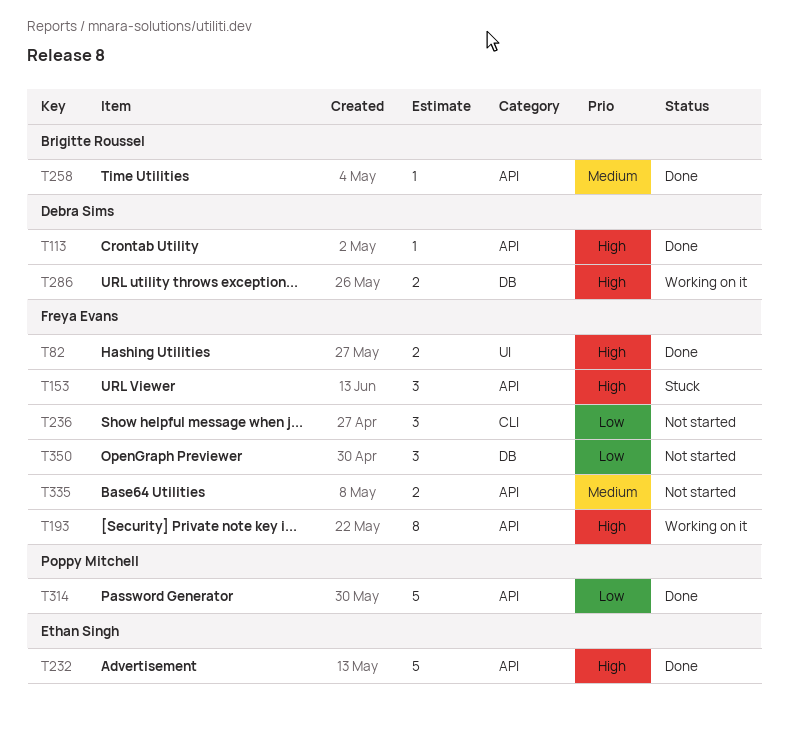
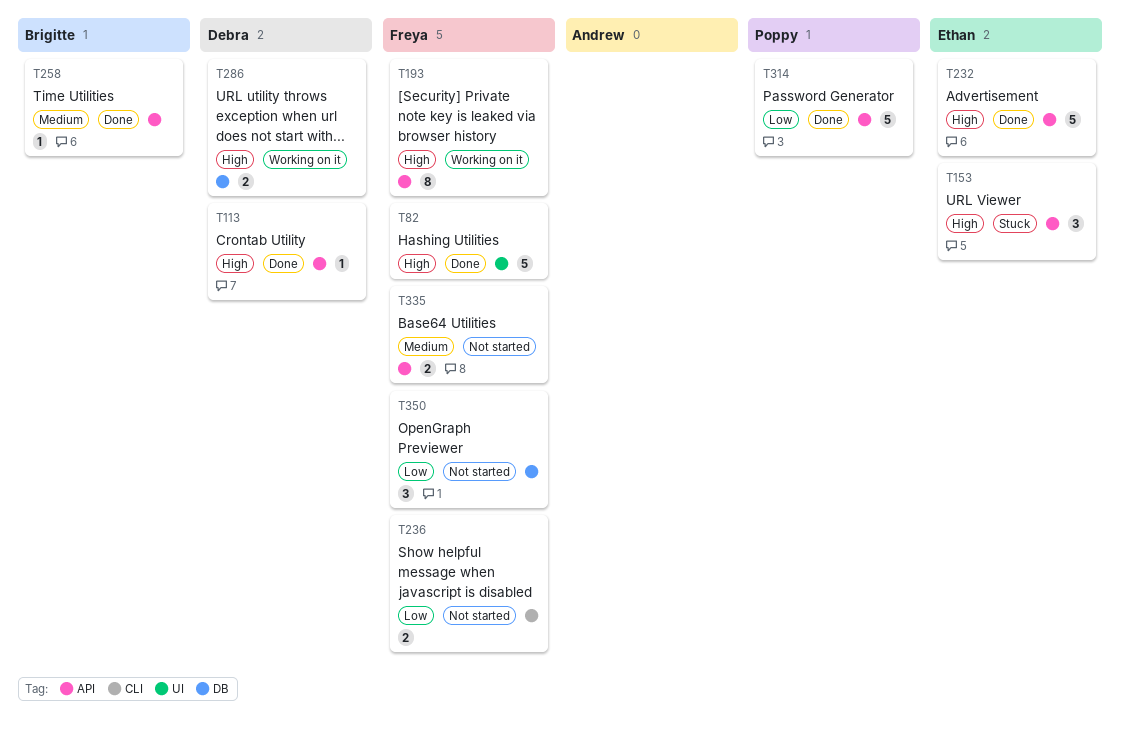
T82, estimate: 2 -> 5
T153, owner: Freya Evans -> Ethan Singh
T236, estimate: 3 -> 2

